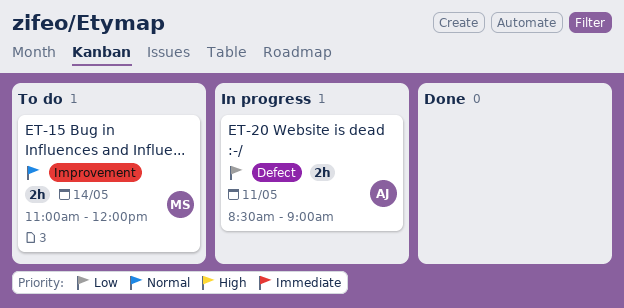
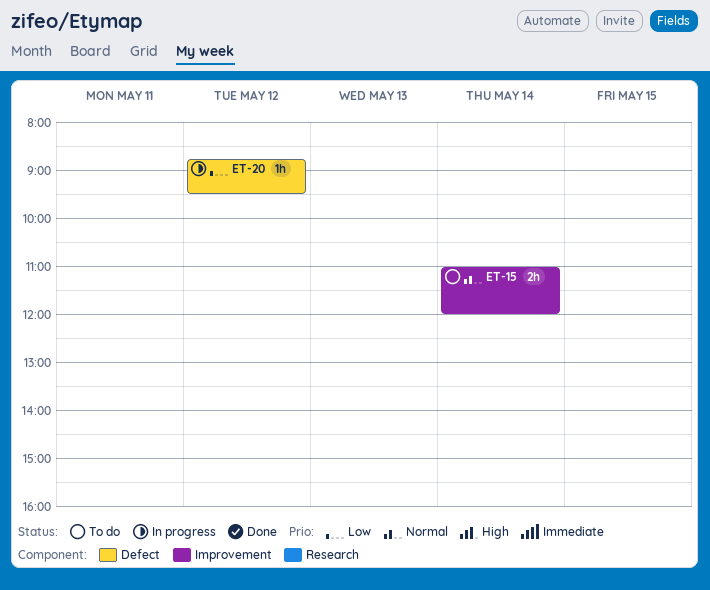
ET-20, estimate: 2h -> 1h
ET-20, day: May 11 -> May 12
ET-20, begins: 08:30 -> 08:45
ET-20, ends: 09:00 -> 09:30

